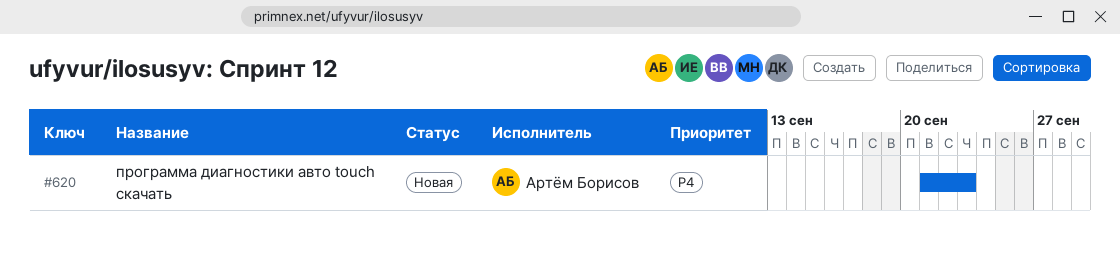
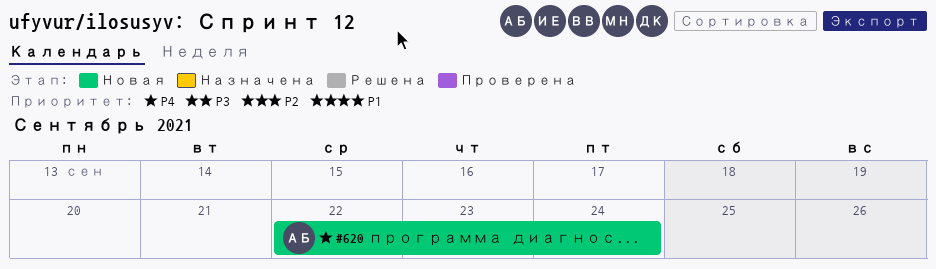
#620, start: Sep 21 -> Sep 22
#620, due: Sep 23 -> Sep 24

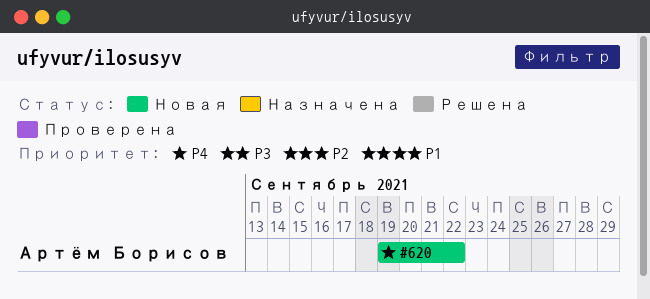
#620, start: Sep 22 -> Sep 19
#620, due: Sep 24 -> Sep 22

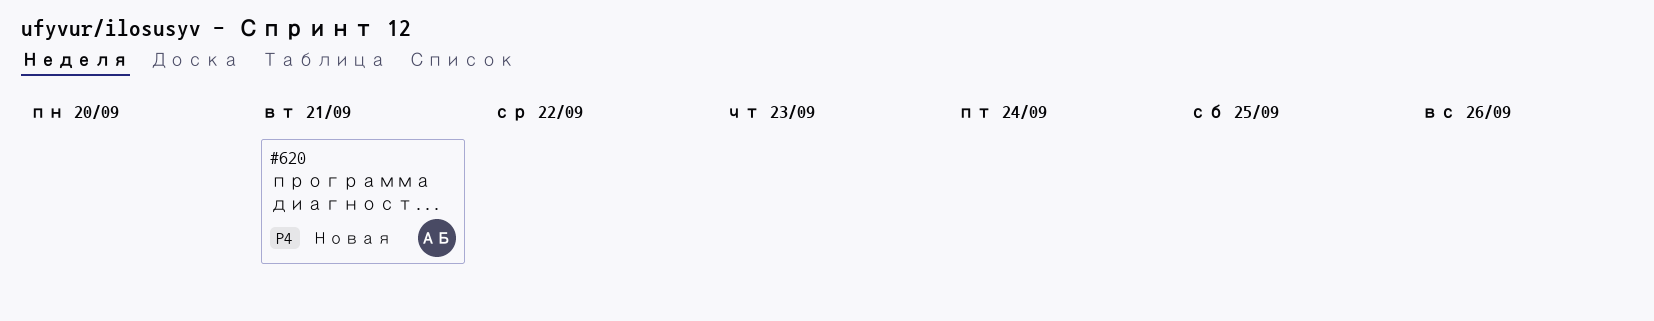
#620, due: Sep 22 -> Sep 21

